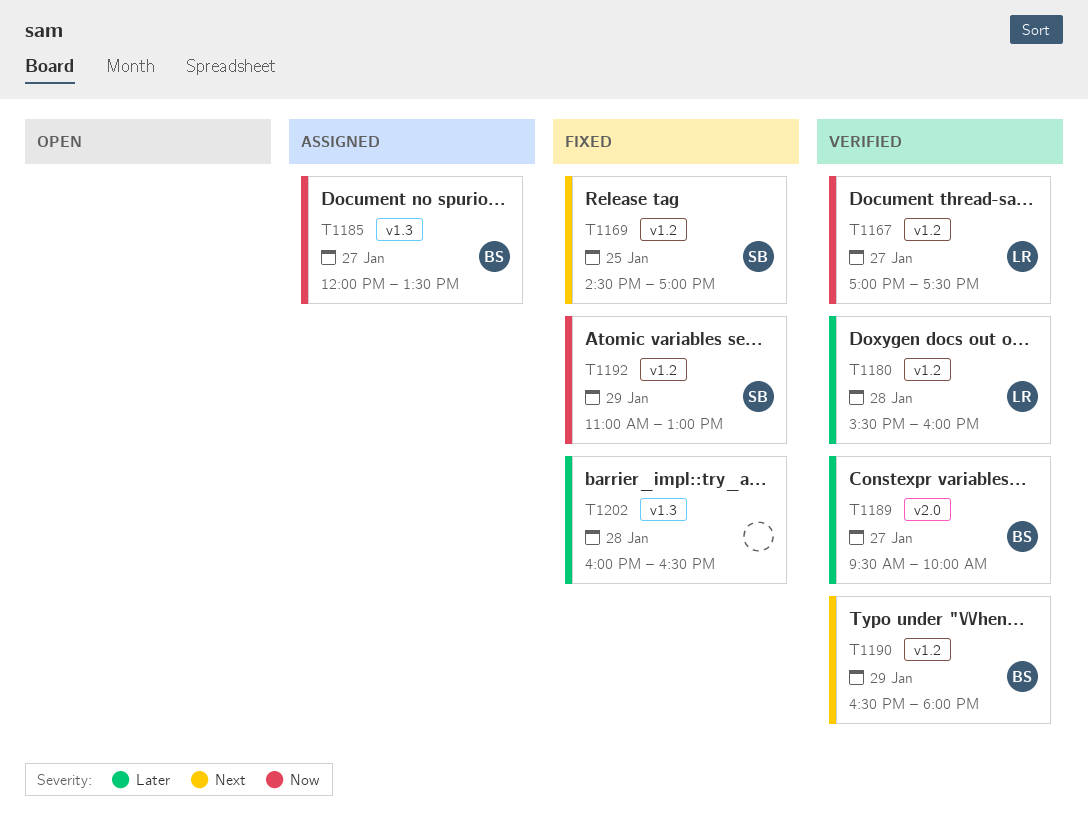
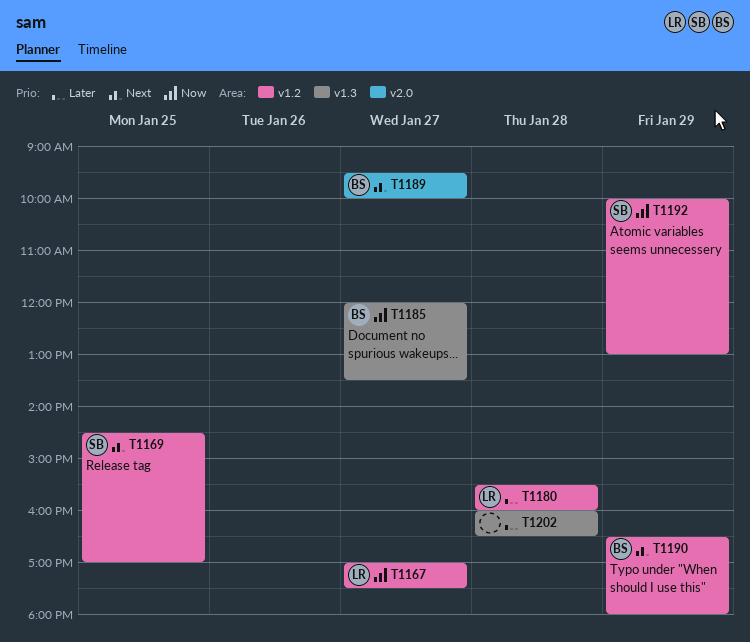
T1189, priority: Later -> Next
T1192, begins: 11:00 -> 10:00

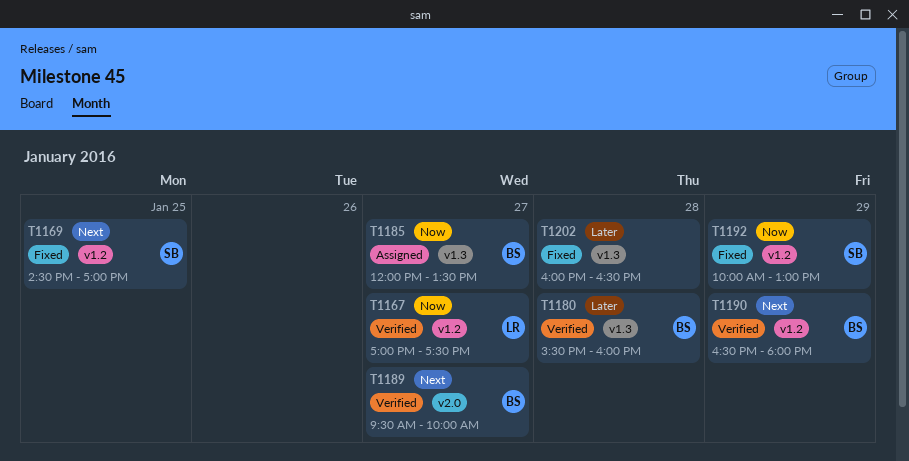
T1180, owner: LR -> BS
T1180, label: v1.2 -> v1.3

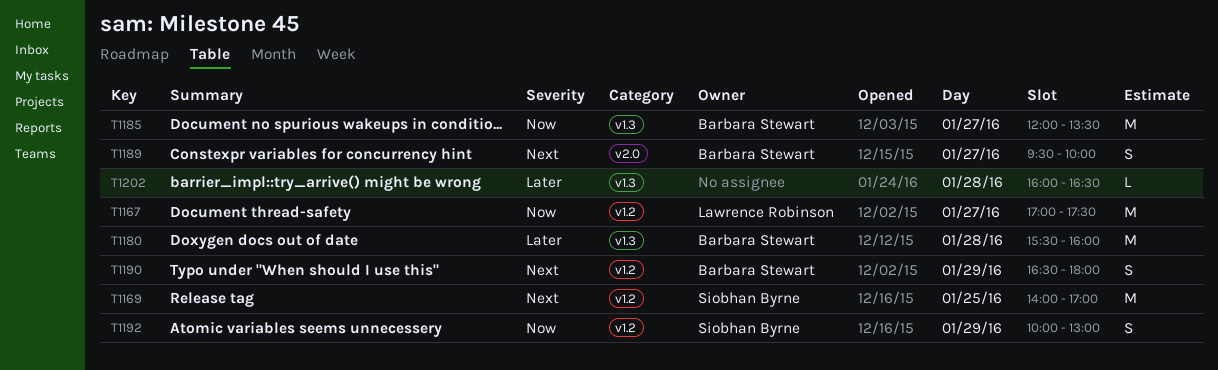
T1169, begins: 14:30 -> 14:00

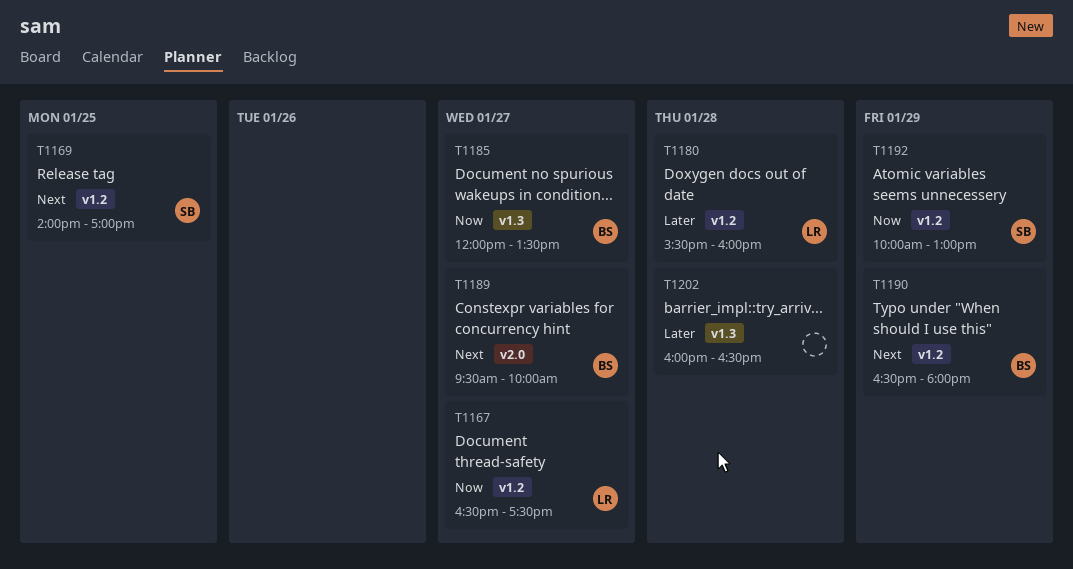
T1167, begins: 17:00 -> 16:30
T1180, owner: Barbara Stewart -> Lawrence Robinson
T1180, label: v1.3 -> v1.2

